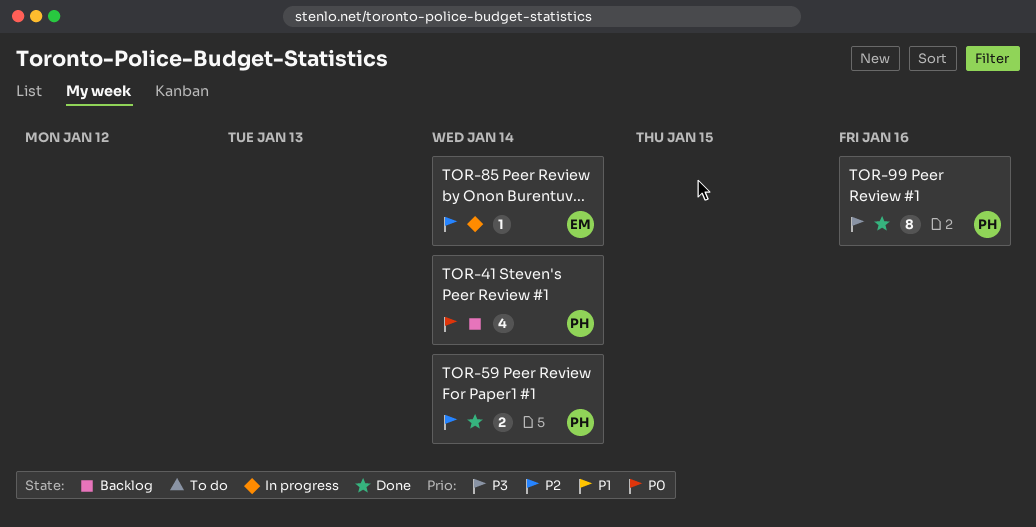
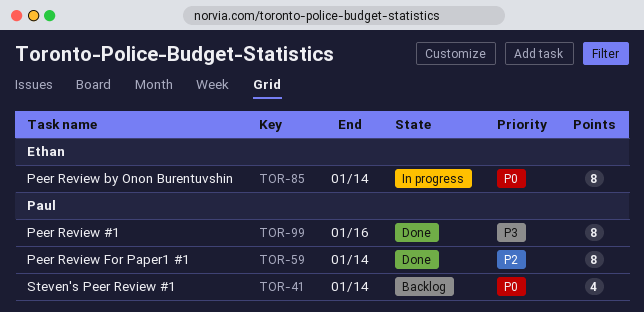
TOR-59, estimate: 2 -> 8
TOR-85, priority: P2 -> P0
TOR-85, estimate: 1 -> 8

